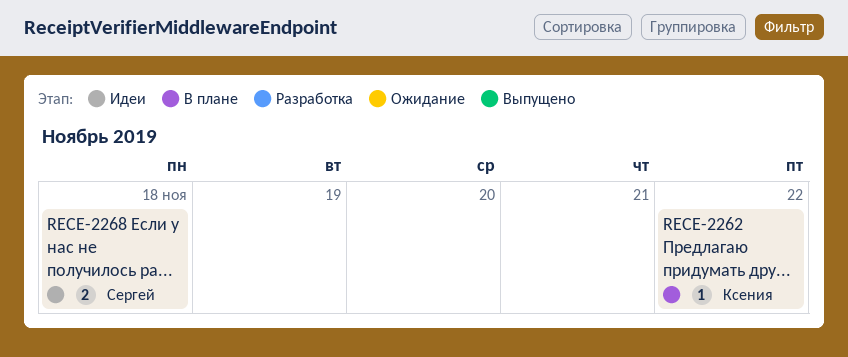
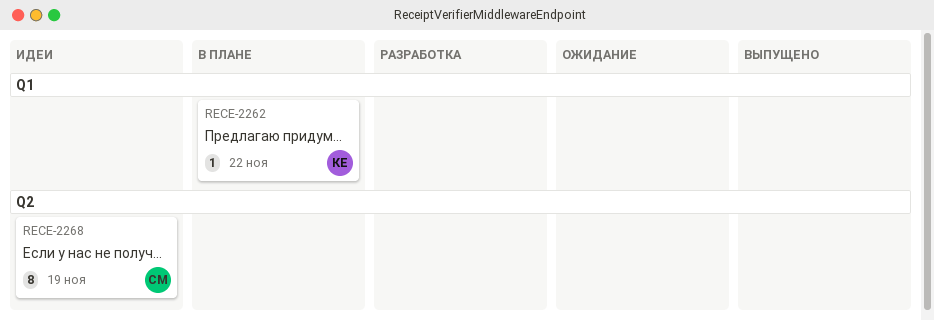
RECE-2268, estimate: 2 -> 8
RECE-2268, due: Nov 18 -> Nov 19

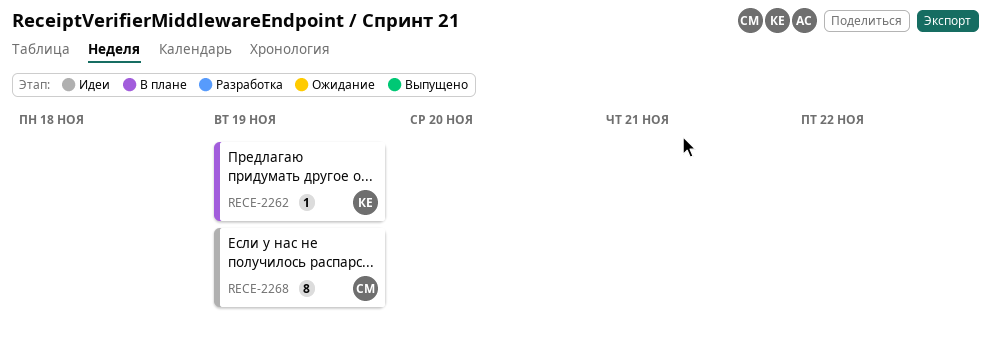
RECE-2262, due: Nov 22 -> Nov 19

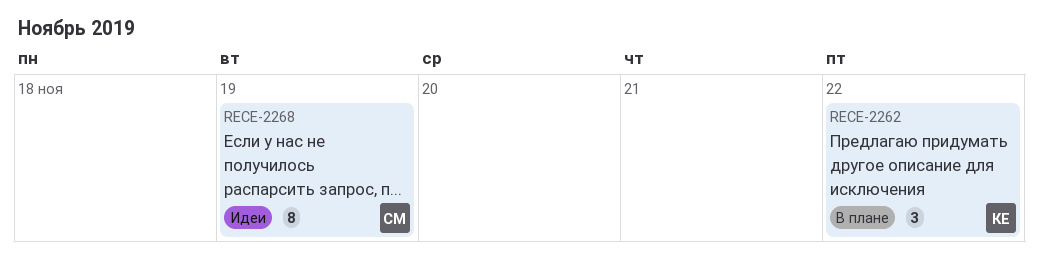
RECE-2262, estimate: 1 -> 3
RECE-2262, due: Nov 19 -> Nov 22

